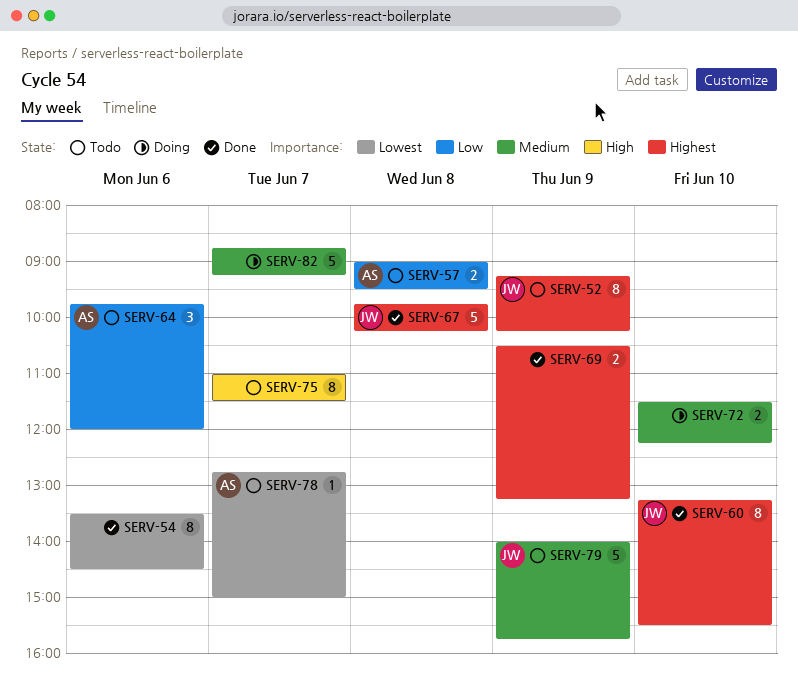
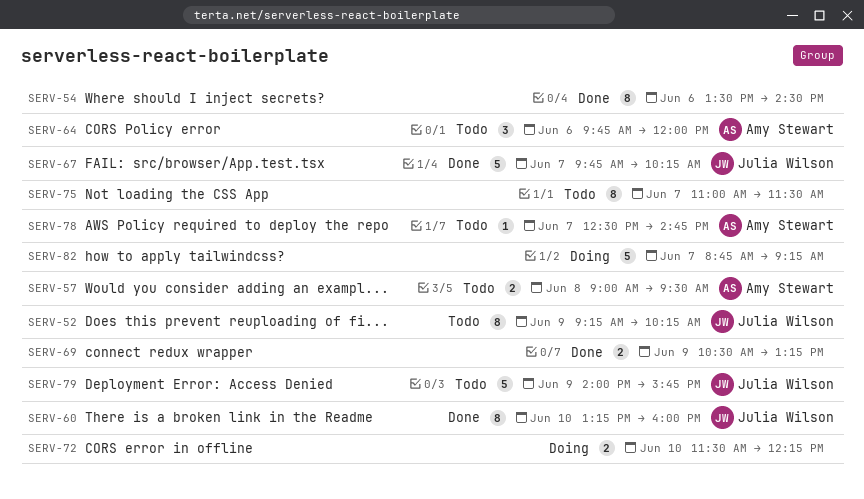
SERV-60, ends: 15:30 -> 16:00
SERV-67, day: Jun 8 -> Jun 7
SERV-78, begins: 12:45 -> 12:30
SERV-78, ends: 15:00 -> 14:45

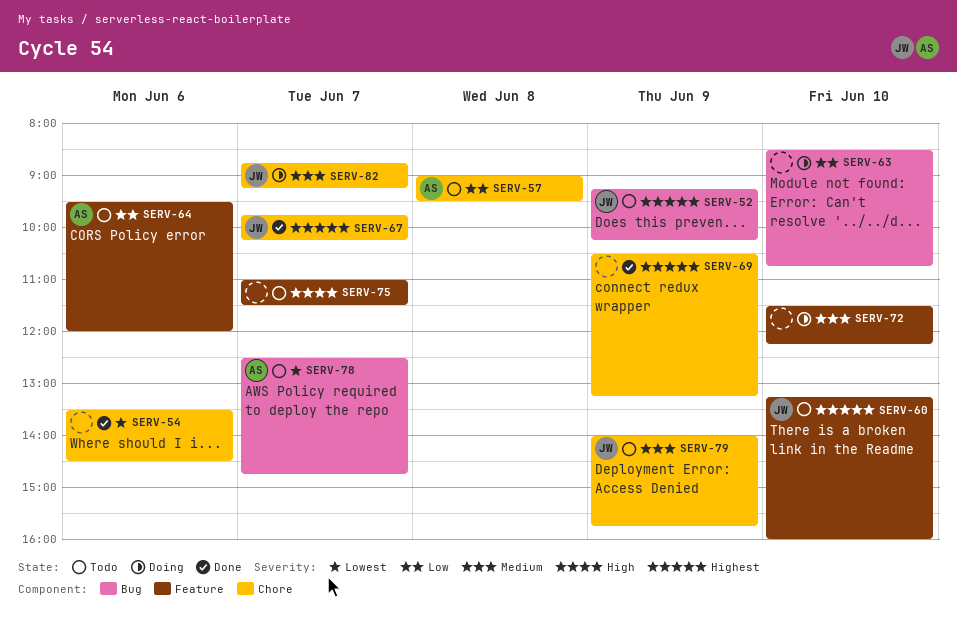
SERV-60, status: Done -> Todo
SERV-63: none -> present
SERV-64, begins: 09:45 -> 09:30
SERV-82, owner: none -> Julia Wilson

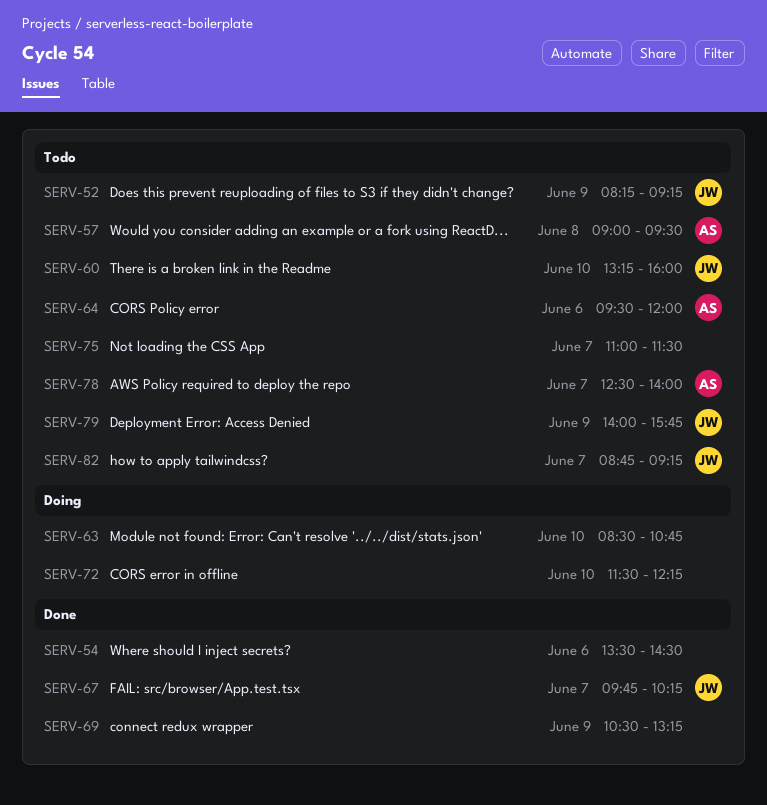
SERV-52, begins: 09:15 -> 08:15
SERV-52, ends: 10:15 -> 09:15
SERV-78, ends: 14:45 -> 14:00
SERV-82, status: Doing -> Todo

